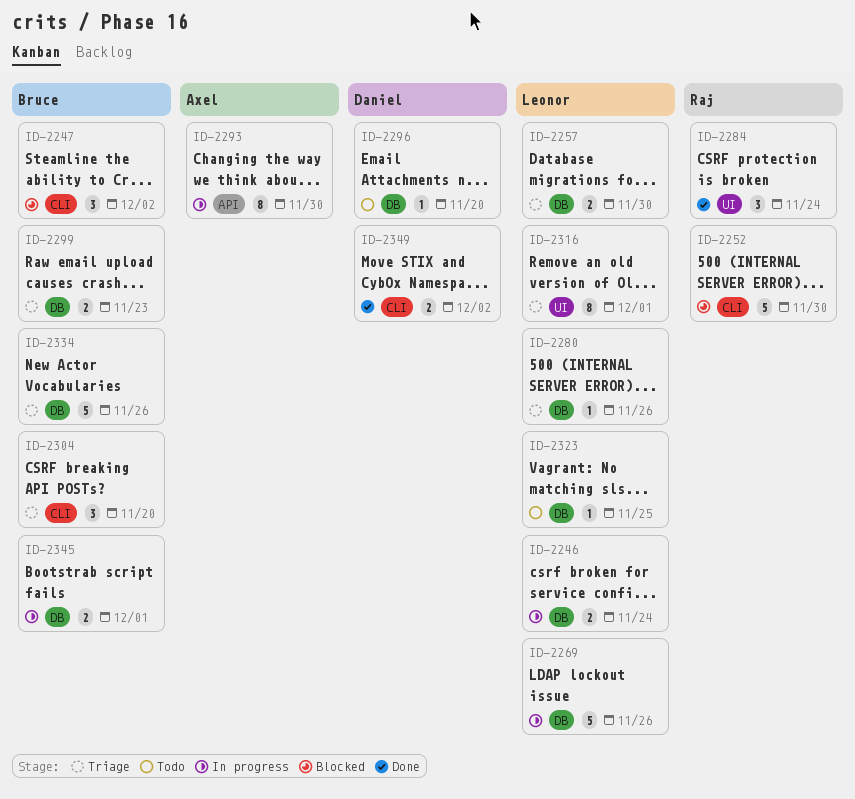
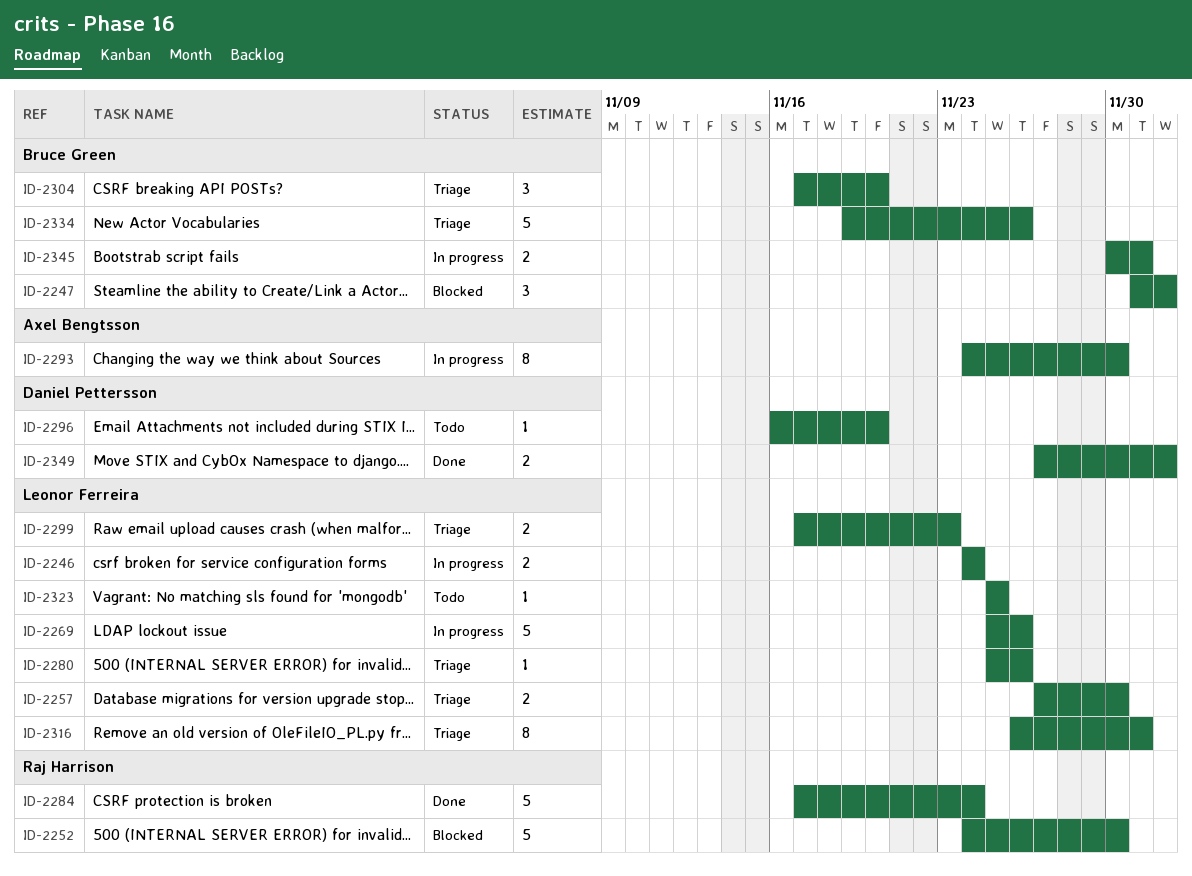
ID-2284, estimate: 3 -> 5
ID-2299, owner: Bruce Green -> Leonor Ferreira

